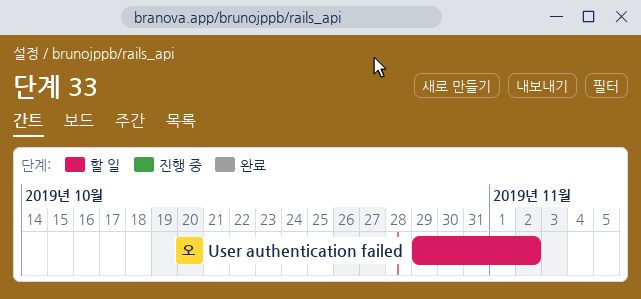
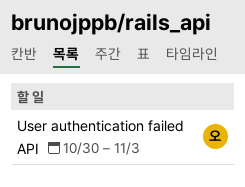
User authentication failed, start: Oct 29 -> Oct 30
User authentication failed, due: Nov 2 -> Nov 3

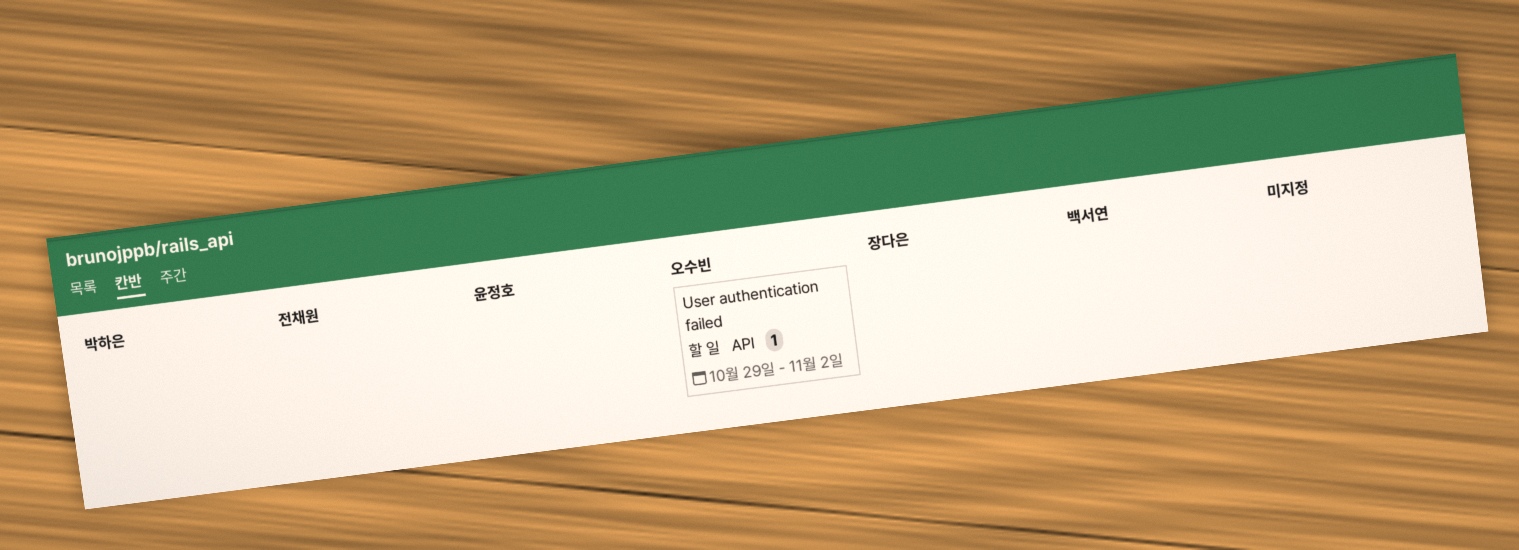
User authentication failed, start: Oct 30 -> Oct 29
User authentication failed, due: Nov 3 -> Nov 2

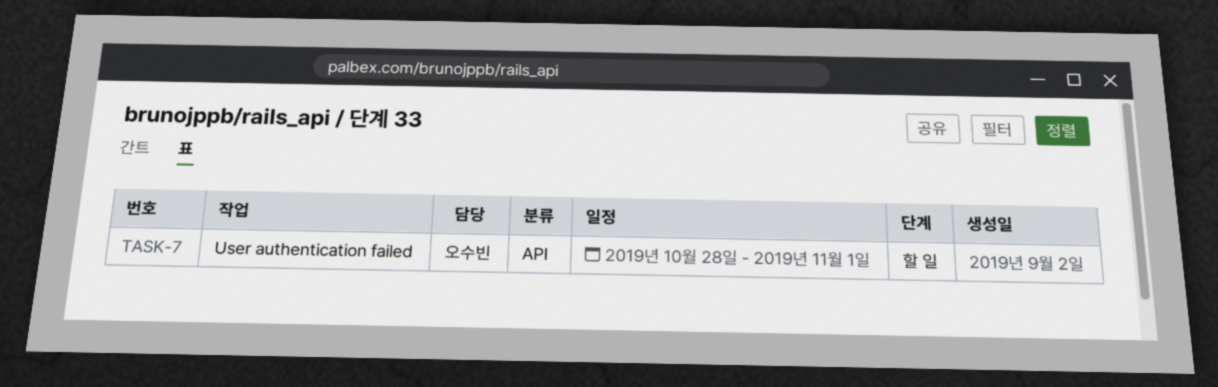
User authentication failed, start: Oct 29 -> Oct 28
User authentication failed, due: Nov 2 -> Nov 1

